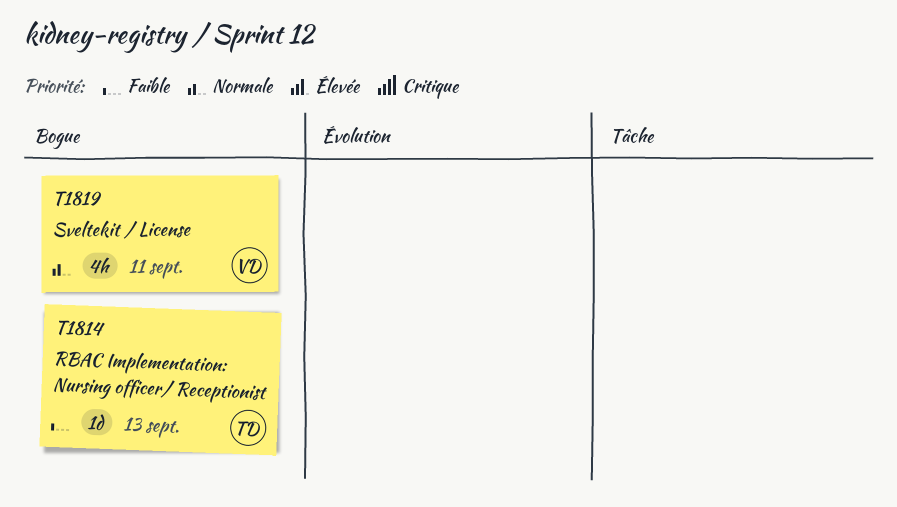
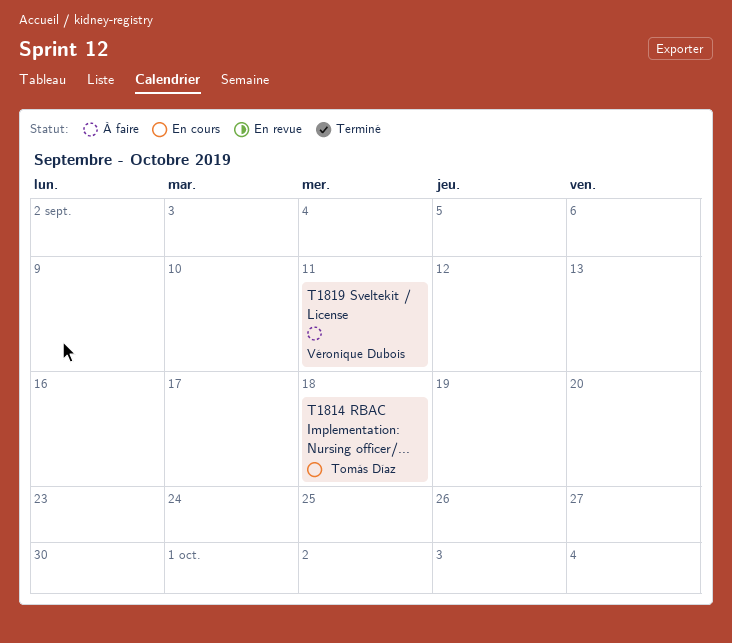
T1814, due: Sep 13 -> Sep 18

